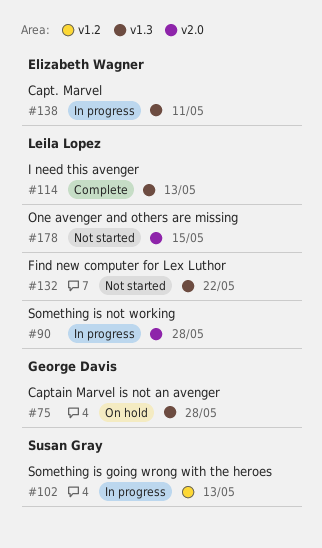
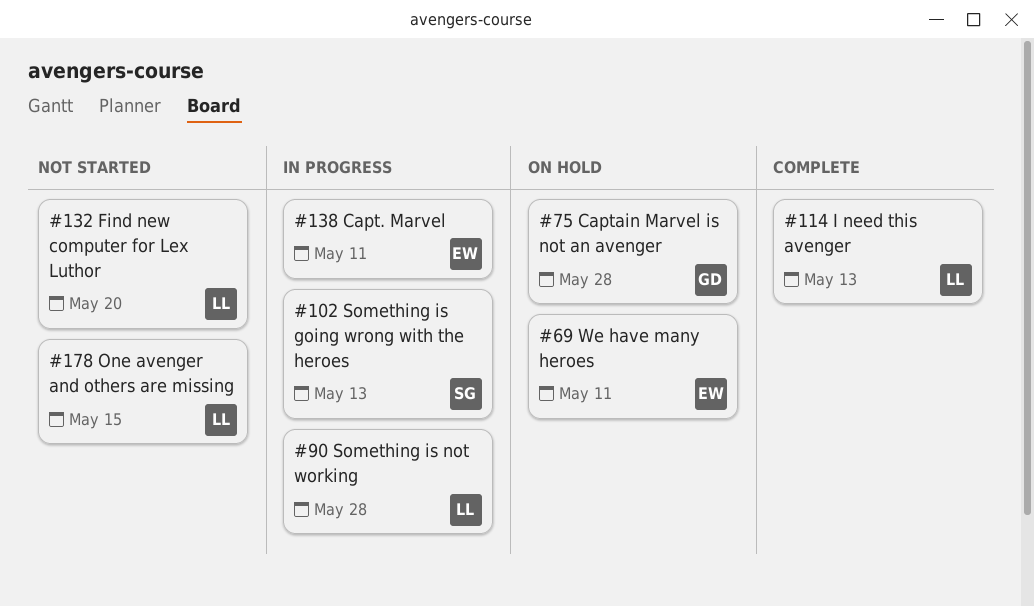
#69: none -> present
#132, due: May 22 -> May 20

